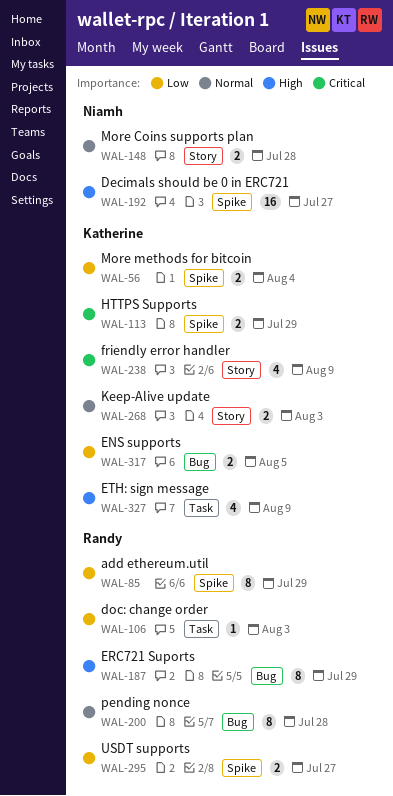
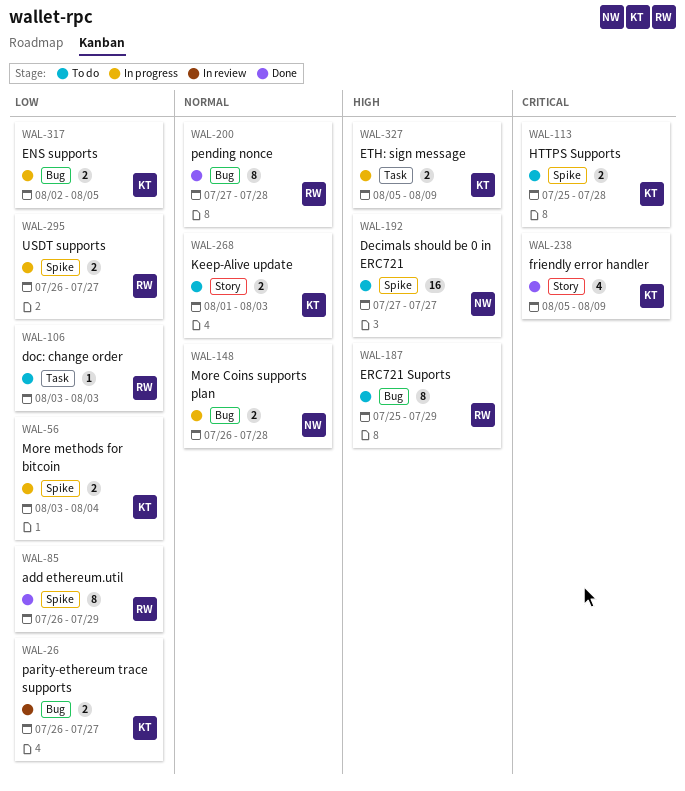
WAL-26: none -> present
WAL-113, due: Jul 29 -> Jul 28
WAL-148, label: Story -> Bug
WAL-327, estimate: 4 -> 2

